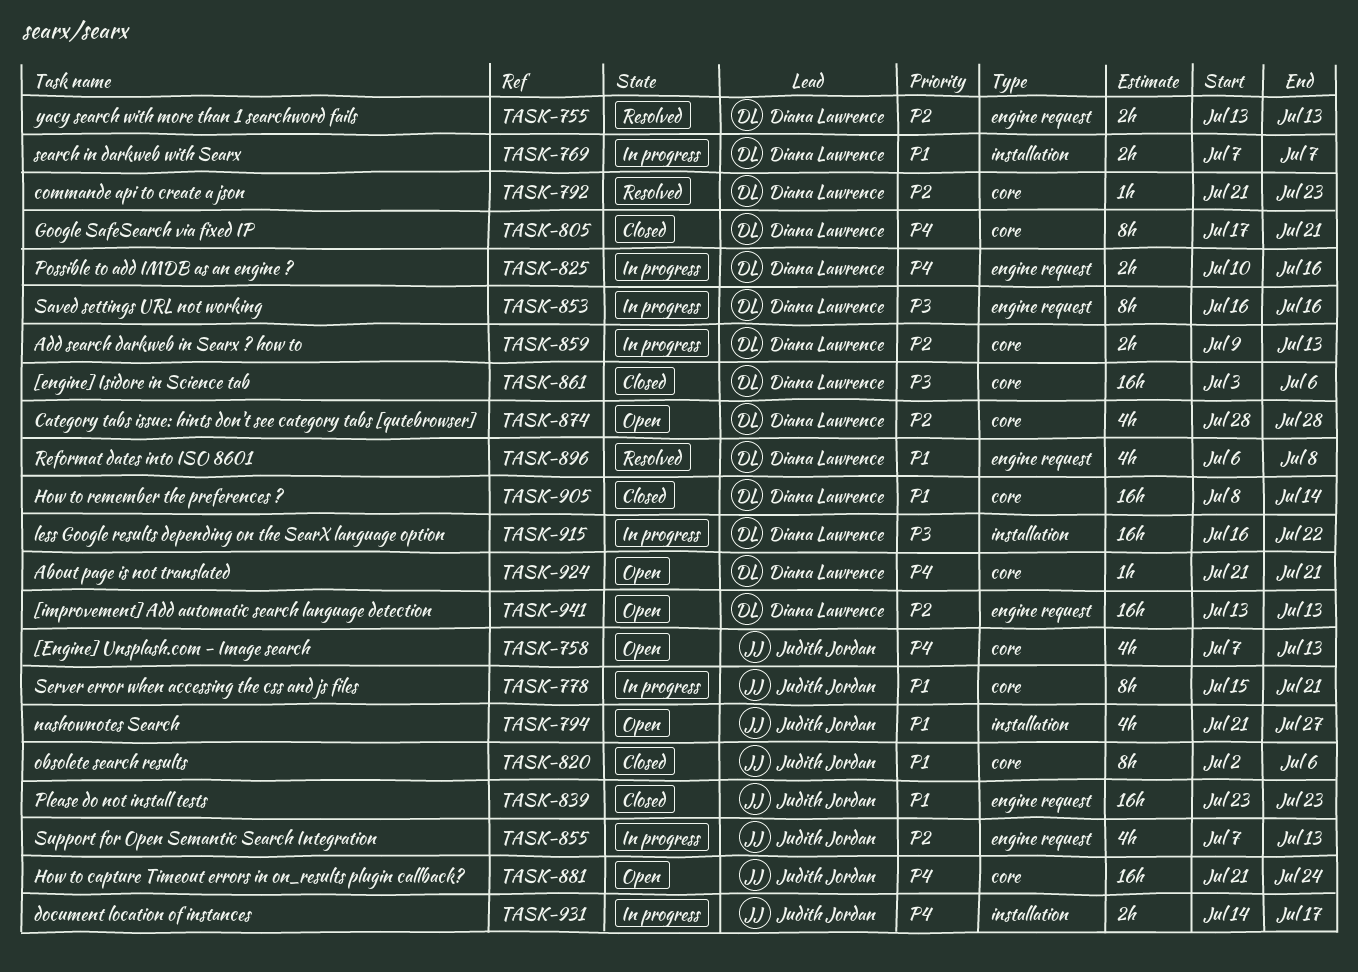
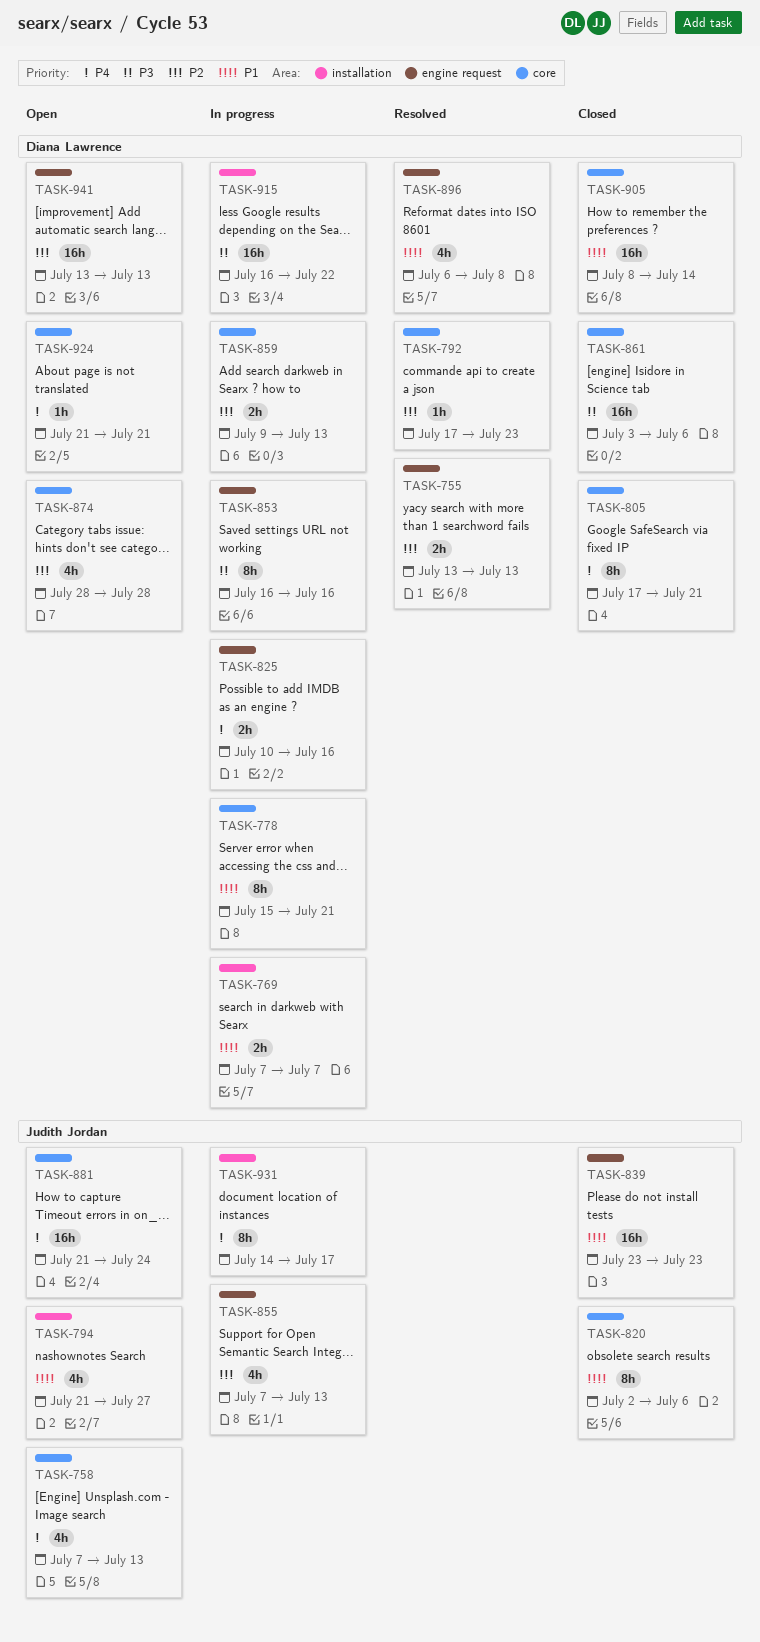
TASK-778, owner: Judith Jordan -> Diana Lawrence
TASK-792, start: Jul 21 -> Jul 17
TASK-931, estimate: 2h -> 8h

